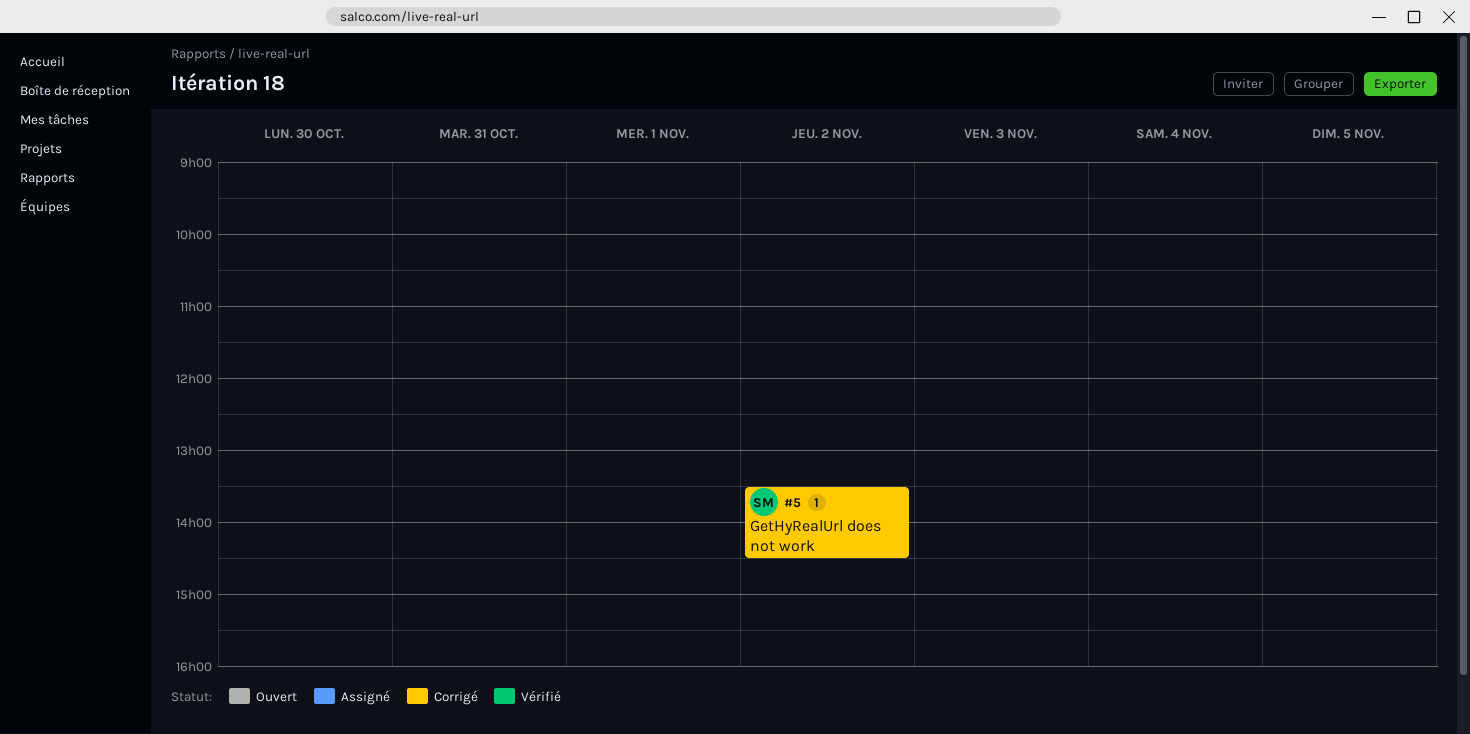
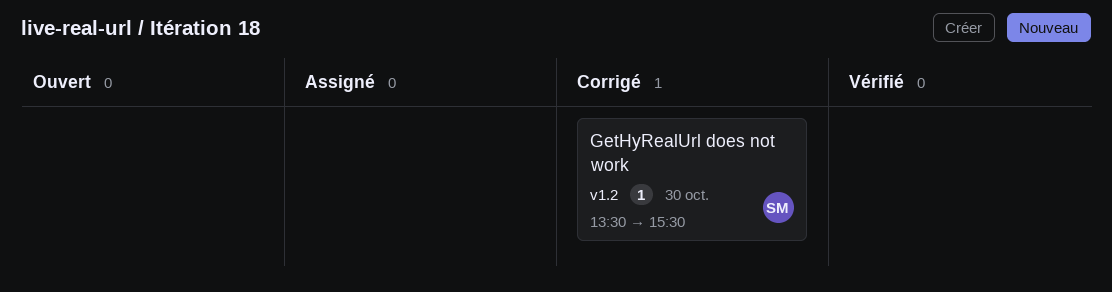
GetHyRealUrl does not work, day: Nov 2 -> Oct 30
GetHyRealUrl does not work, ends: 14:30 -> 15:30

